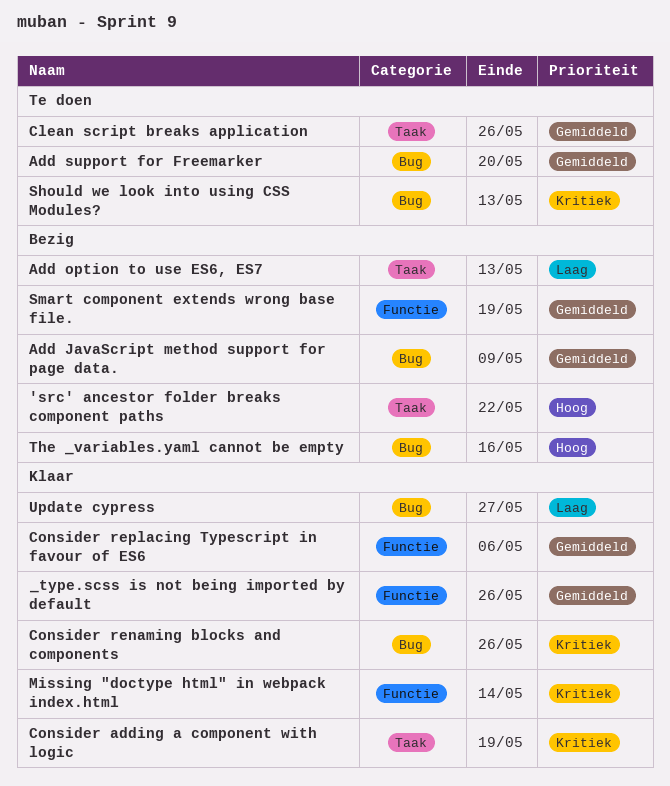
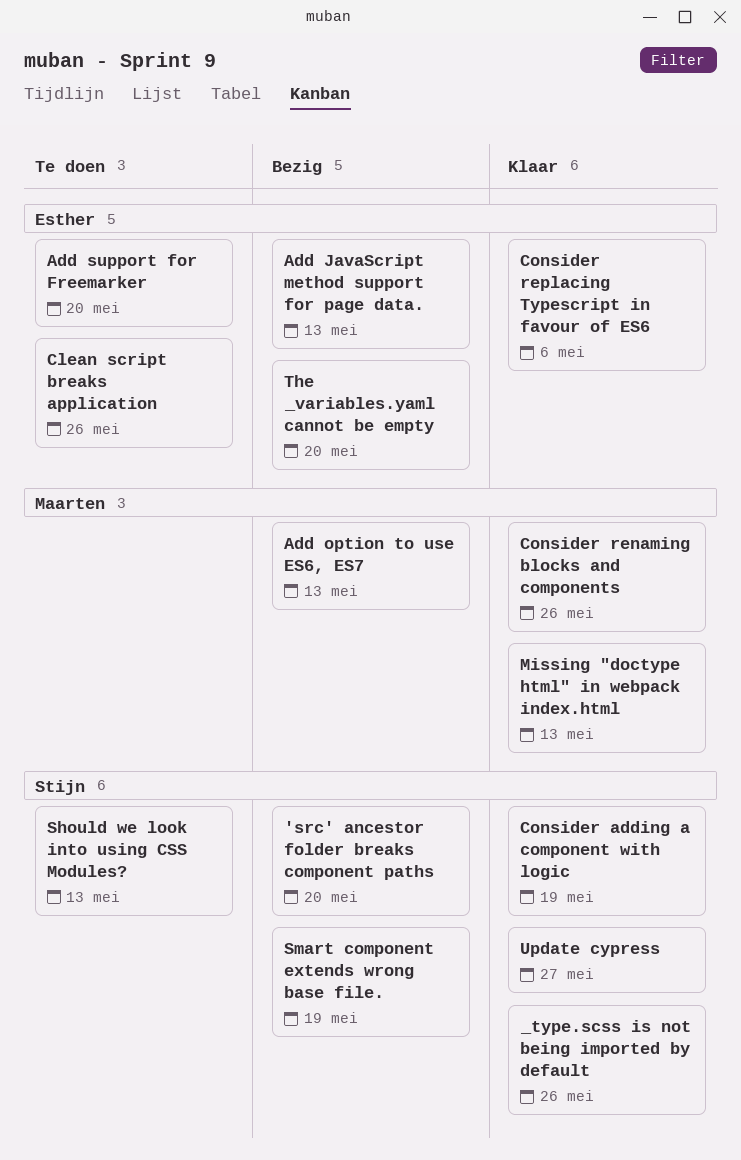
'src' ancestor folder breaks component paths, due: May 22 -> May 20
Add JavaScript method support for page data., due: May 9 -> May 13
Missing "doctype html" in webpack index.html, due: May 14 -> May 13
The _variables.yaml cannot be empty, due: May 16 -> May 20

